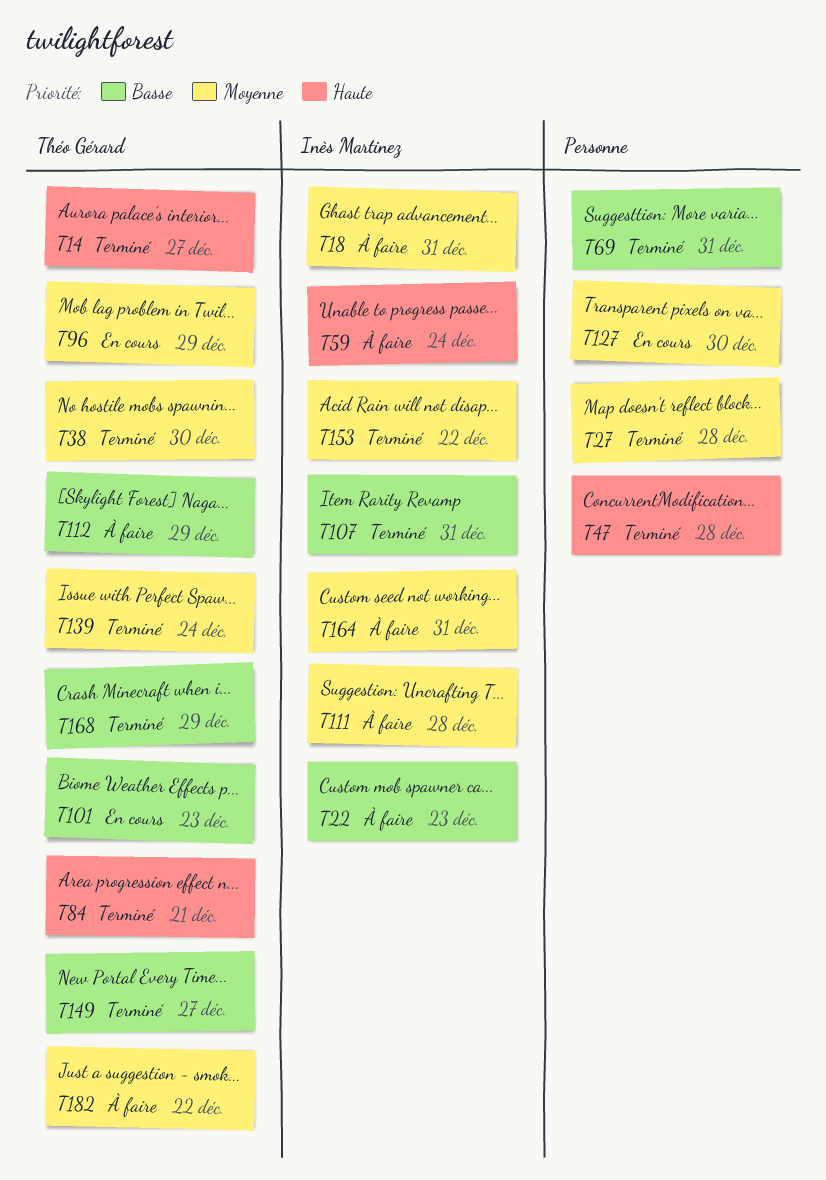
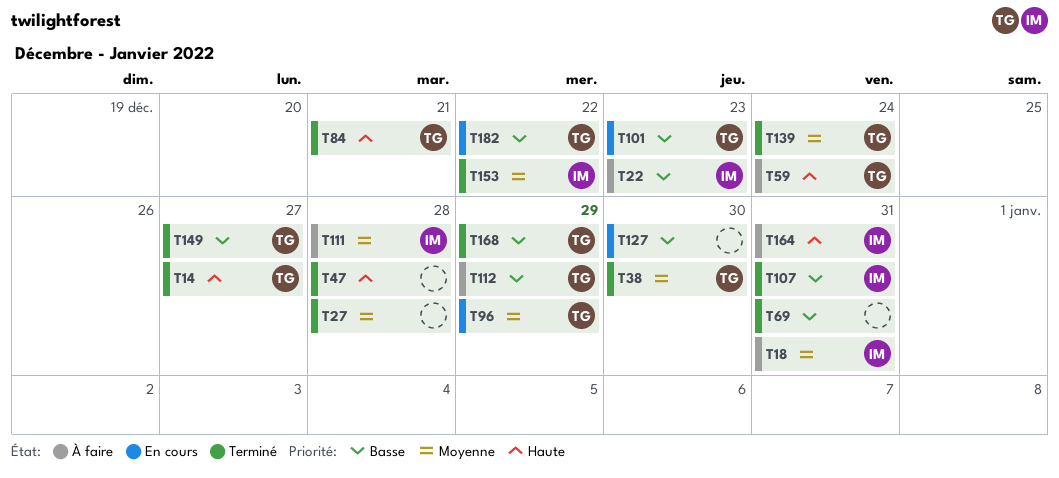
T59, owner: Inès Martinez -> Théo Gérard
T127, priority: Moyenne -> Basse
T164, priority: Moyenne -> Haute
T182, status: À faire -> En cours
T182, priority: Moyenne -> Basse

